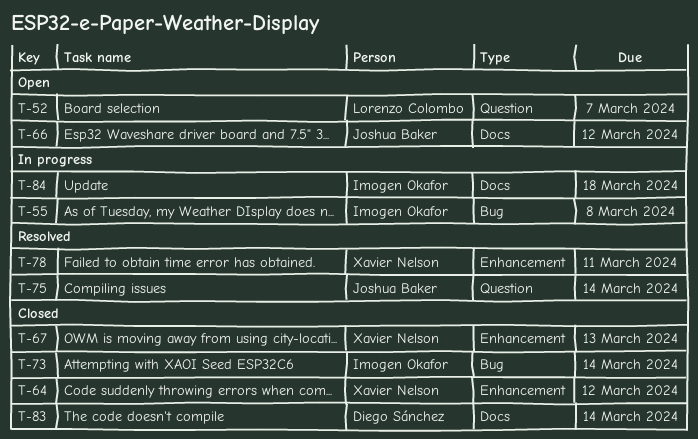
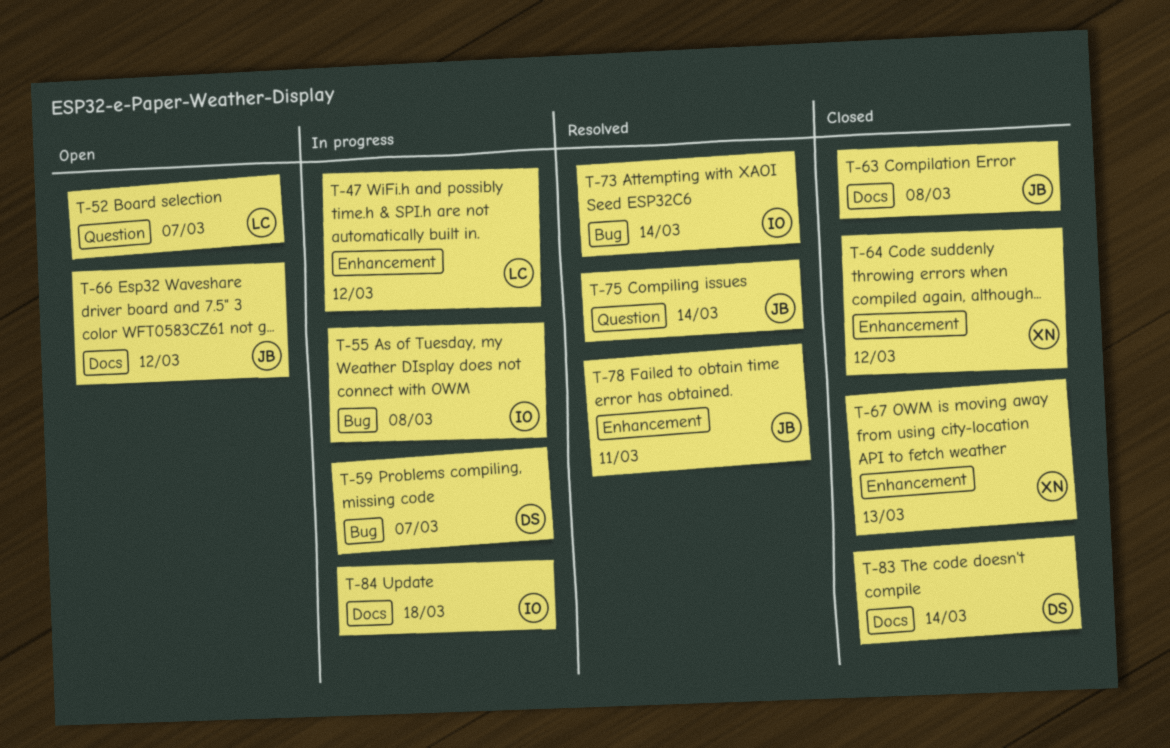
T-47: none -> present
T-59: none -> present
T-63: none -> present
T-73, status: Closed -> Resolved
T-78, owner: Xavier Nelson -> Joshua Baker

